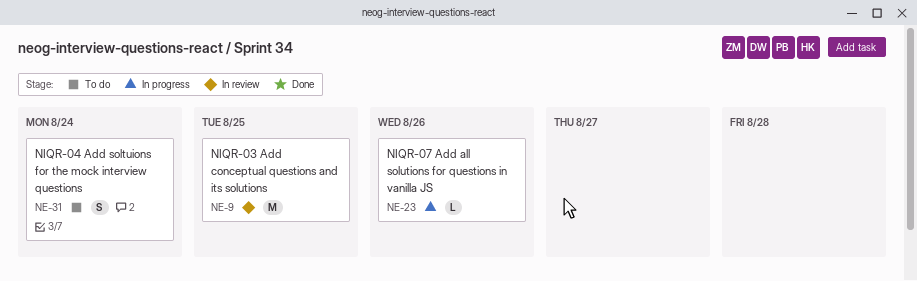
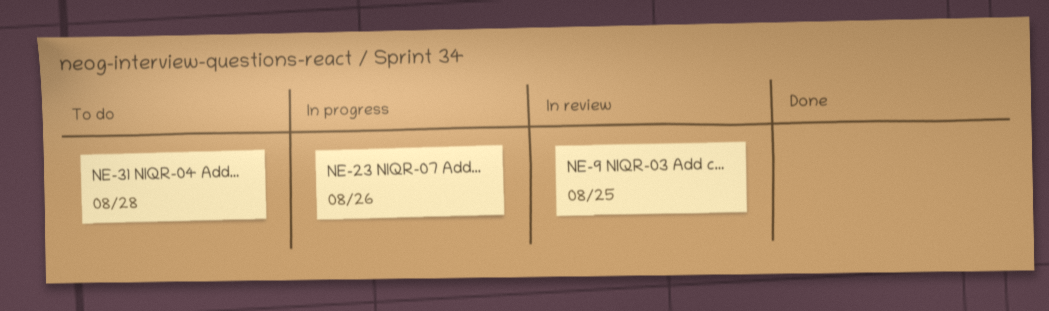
NE-31, due: Aug 24 -> Aug 28

